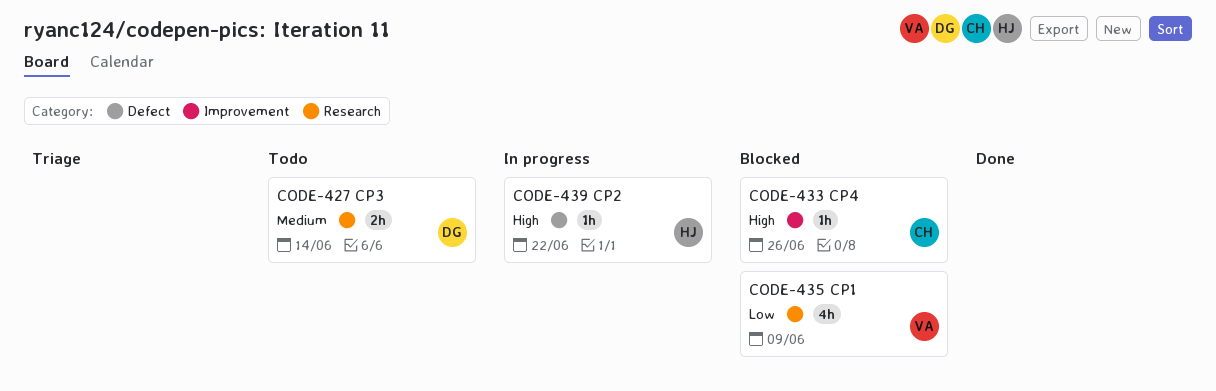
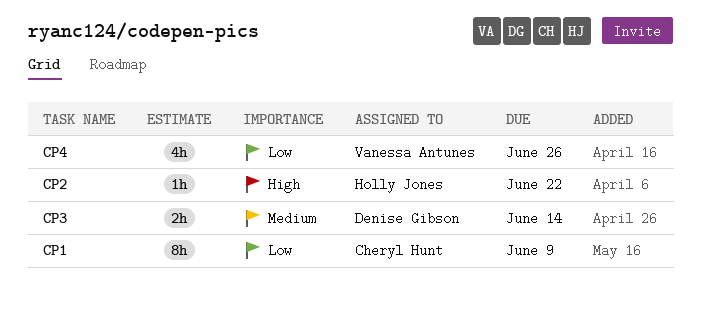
CP1, owner: Vanessa Antunes -> Cheryl Hunt
CP1, estimate: 4h -> 8h
CP4, owner: Cheryl Hunt -> Vanessa Antunes
CP4, priority: High -> Low
CP4, estimate: 1h -> 4h

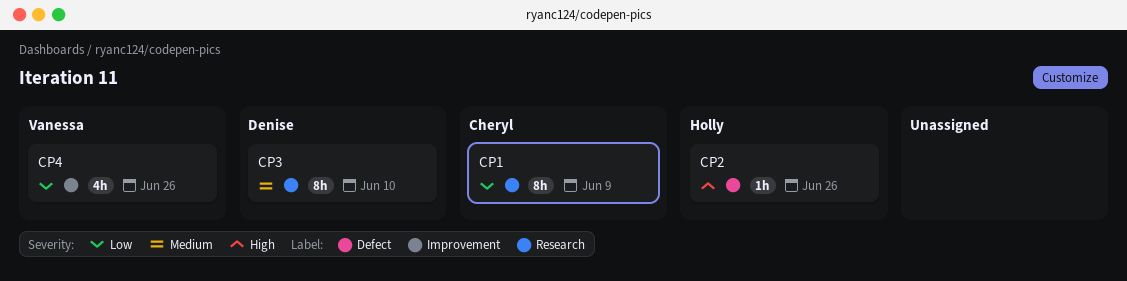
CP2, due: Jun 22 -> Jun 26
CP3, estimate: 2h -> 8h
CP3, due: Jun 14 -> Jun 10

